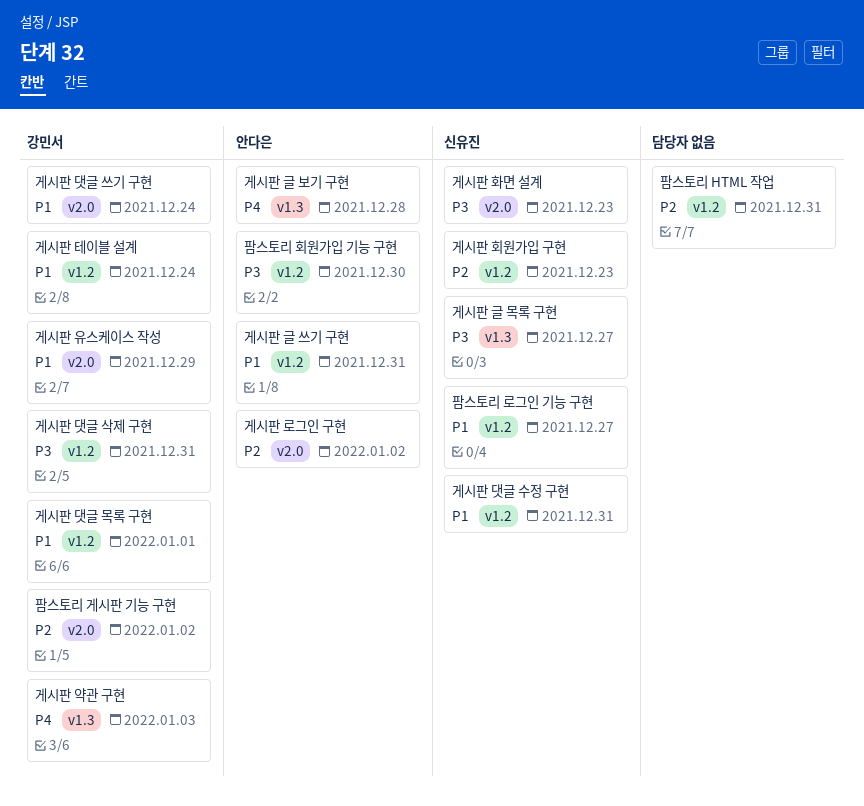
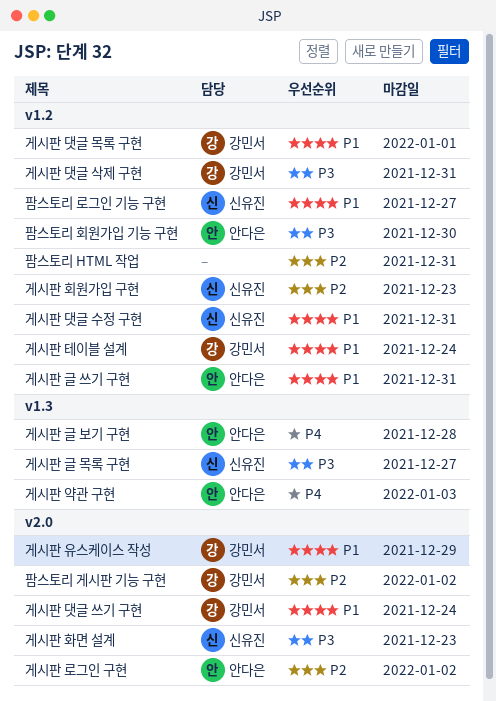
게시판 약관 구현, owner: 강민서 -> 안다은

